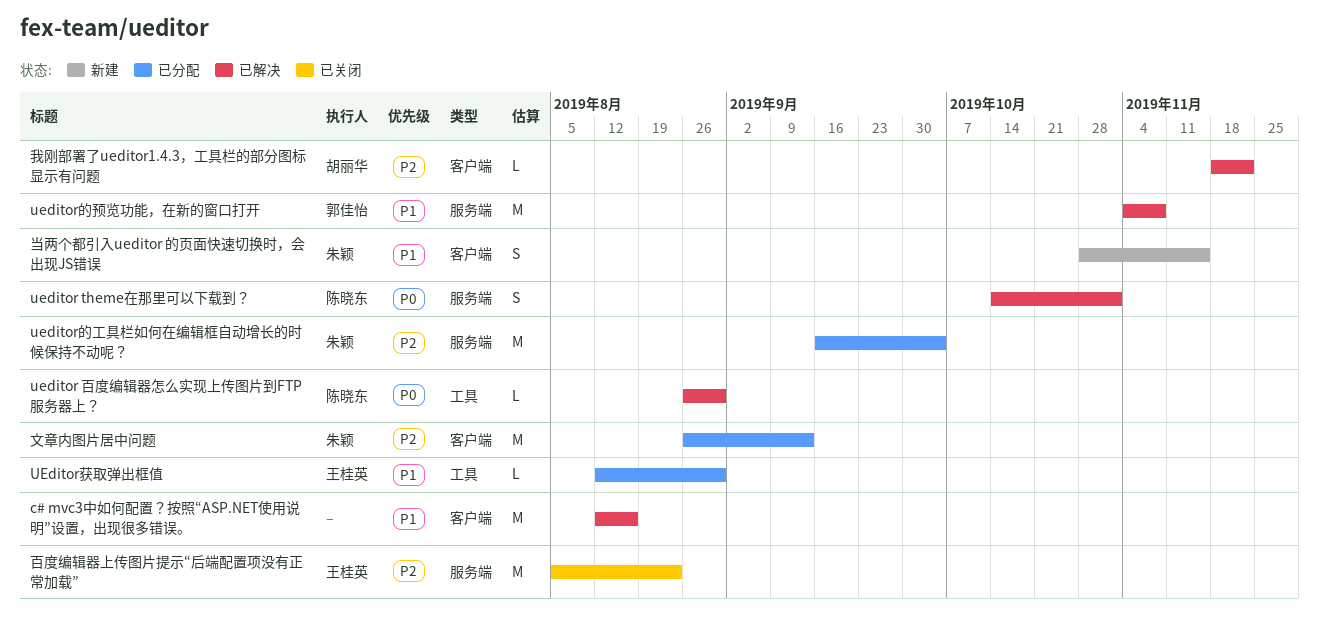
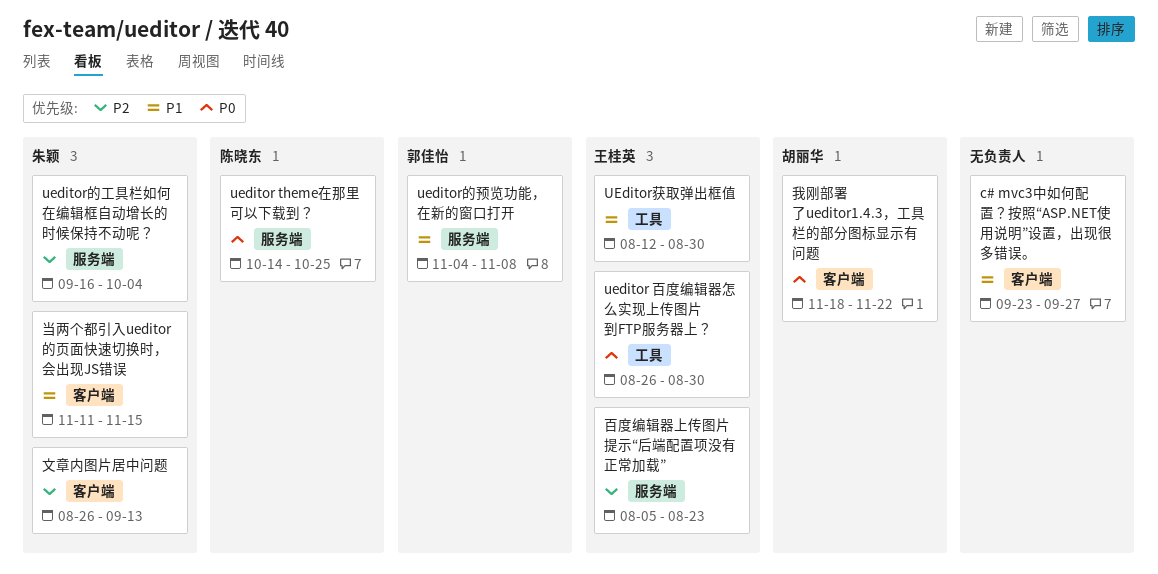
c# mvc3中如何配置？按照“ASP.NET使用说明”设置，出现很多错误。, start: Aug 12 -> Sep 23
c# mvc3中如何配置？按照“ASP.NET使用说明”设置，出现很多错误。, due: Aug 16 -> Sep 27
ueditor theme在那里可以下载到？, due: Nov 1 -> Oct 25
ueditor 百度编辑器怎么实现上传图片到FTP服务器上？, owner: 陈晓东 -> 王桂英
当两个都引入ueditor 的页面快速切换时，会出现JS错误, start: Oct 28 -> Nov 11
我刚部署了ueditor1.4.3，工具栏的部分图标显示有问题, priority: P2 -> P0

